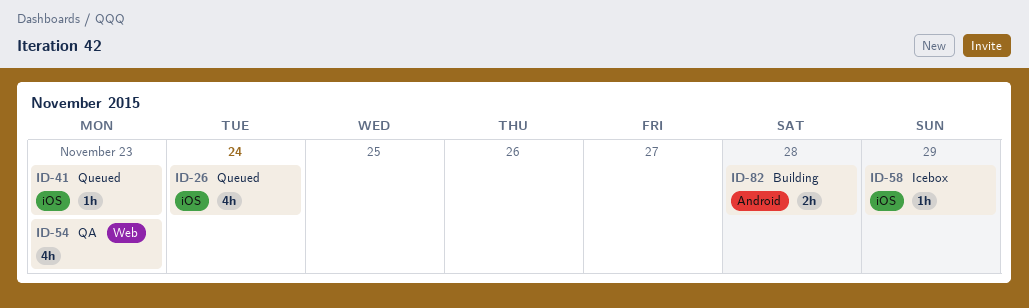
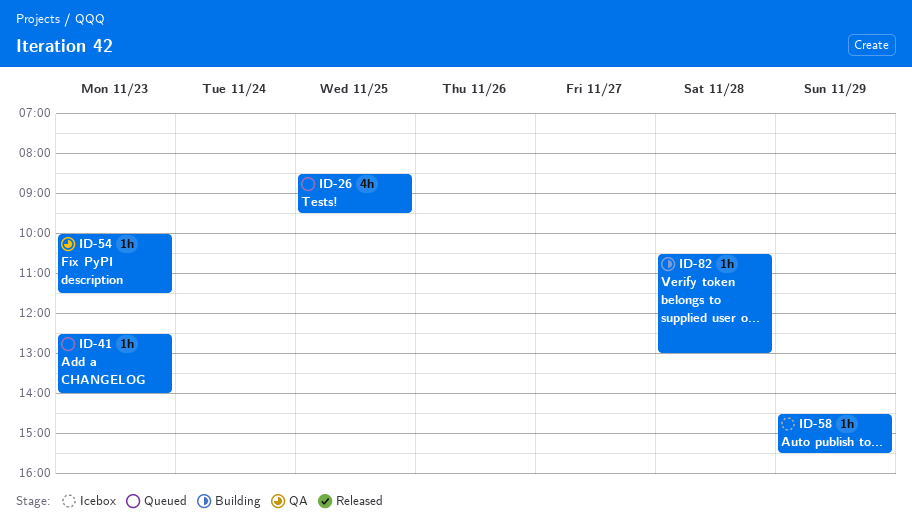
ID-26, day: Nov 24 -> Nov 25
ID-54, estimate: 4h -> 1h
ID-82, estimate: 2h -> 1h

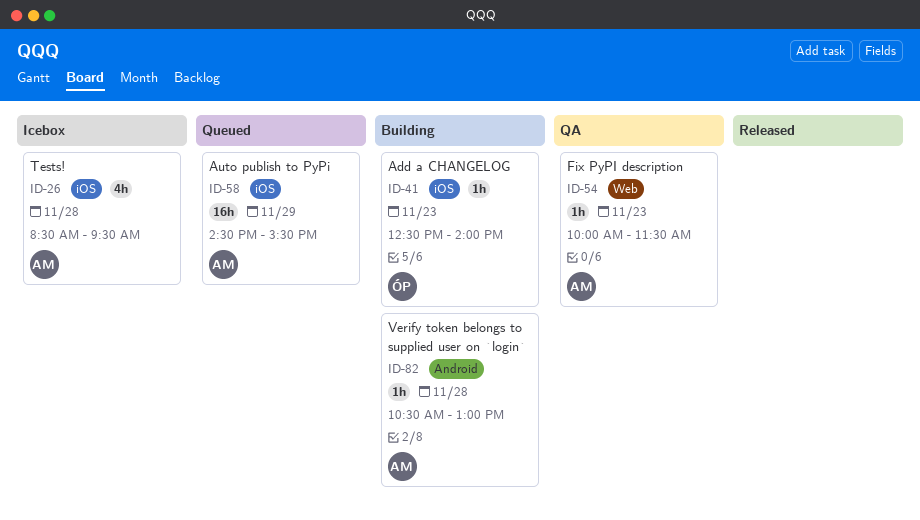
ID-26, status: Queued -> Icebox
ID-26, day: Nov 25 -> Nov 28
ID-41, status: Queued -> Building
ID-58, status: Icebox -> Queued
ID-58, estimate: 1h -> 16h

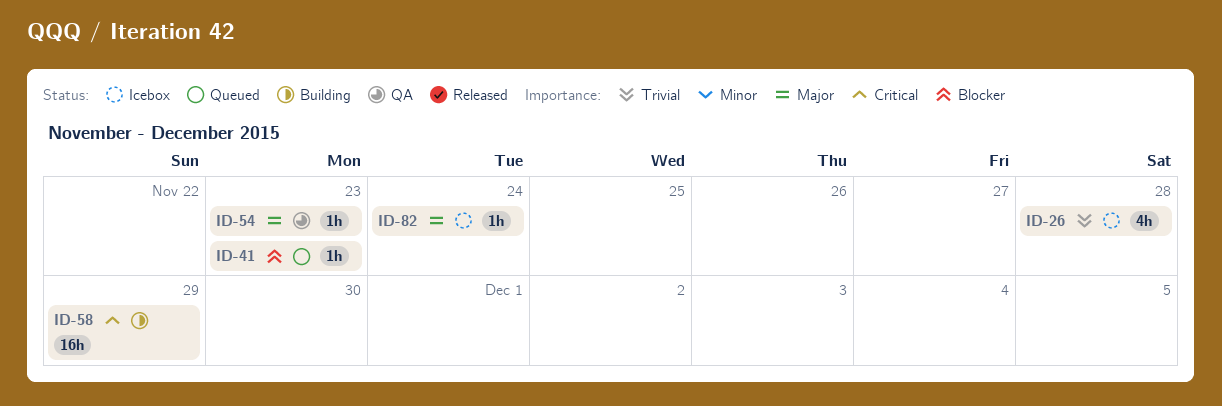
ID-41, status: Building -> Queued
ID-58, status: Queued -> Building
ID-82, status: Building -> Icebox
ID-82, day: Nov 28 -> Nov 24

